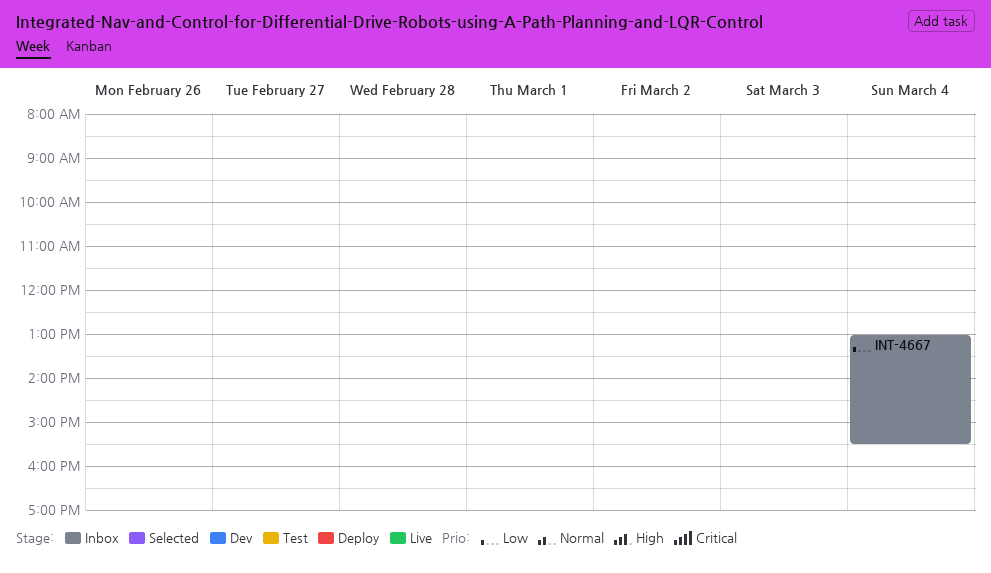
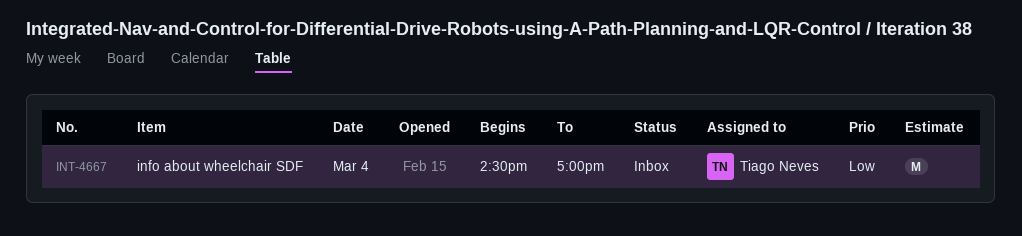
INT-4667, begins: 13:00 -> 14:30
INT-4667, ends: 15:30 -> 17:00

